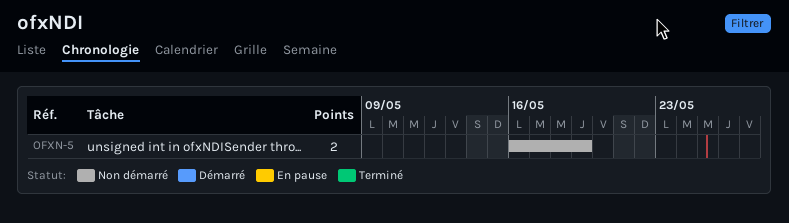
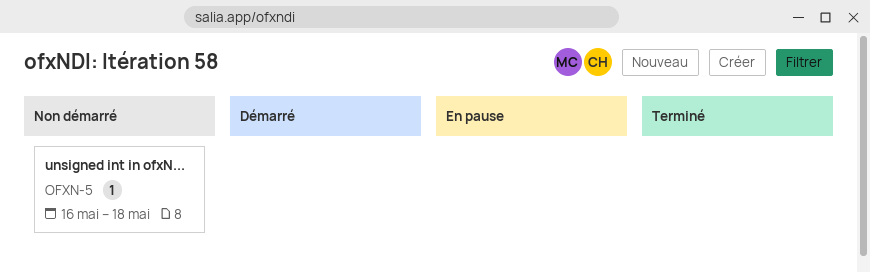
OFXN-5, estimate: 2 -> 1
OFXN-5, due: May 19 -> May 18

